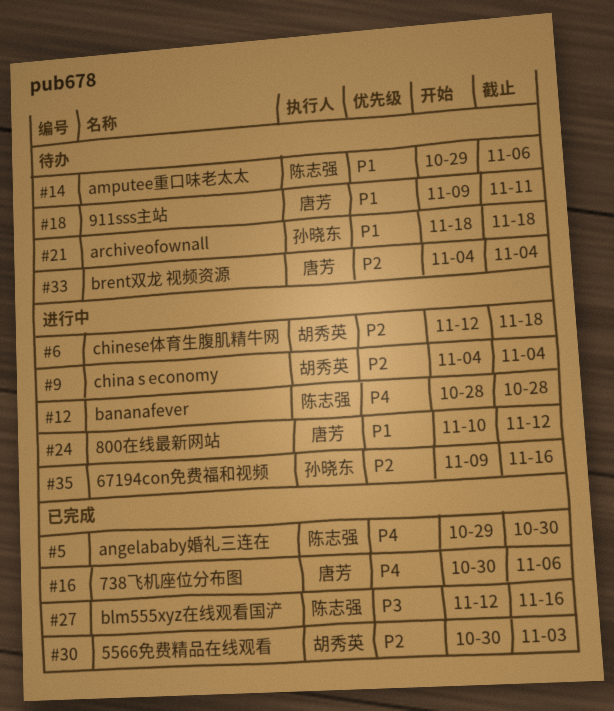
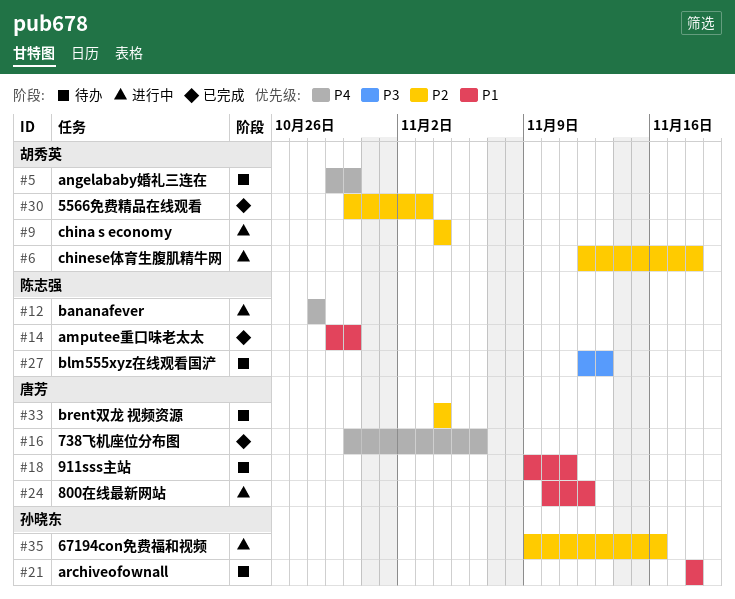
#5, status: 已完成 -> 待办
#5, owner: 陈志强 -> 胡秀英
#14, status: 待办 -> 已完成
#14, due: Nov 6 -> Oct 30
#27, status: 已完成 -> 待办
#27, due: Nov 16 -> Nov 13

